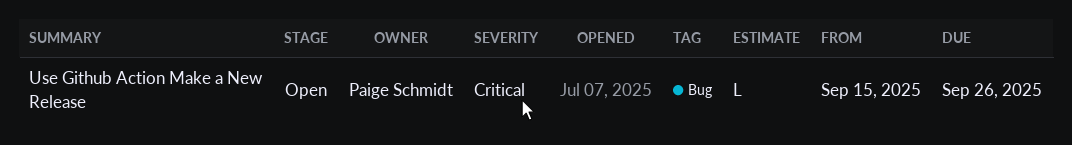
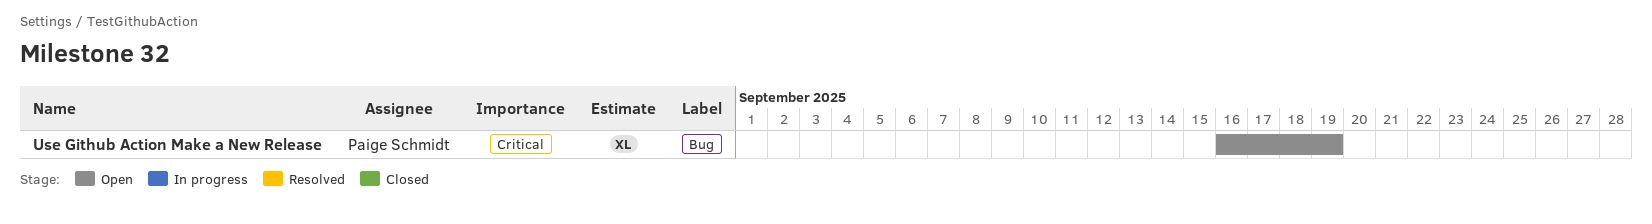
Use Github Action Make a New Release, estimate: L -> XL
Use Github Action Make a New Release, start: Sep 15 -> Sep 16
Use Github Action Make a New Release, due: Sep 26 -> Sep 19

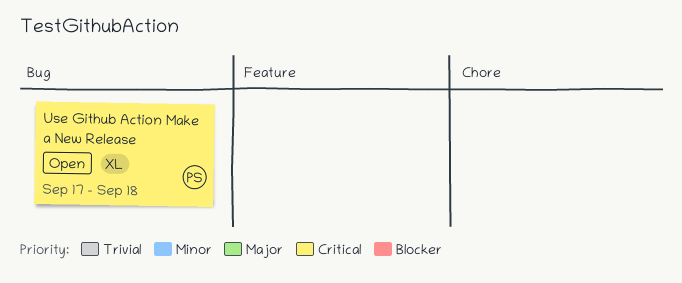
Use Github Action Make a New Release, start: Sep 16 -> Sep 17
Use Github Action Make a New Release, due: Sep 19 -> Sep 18

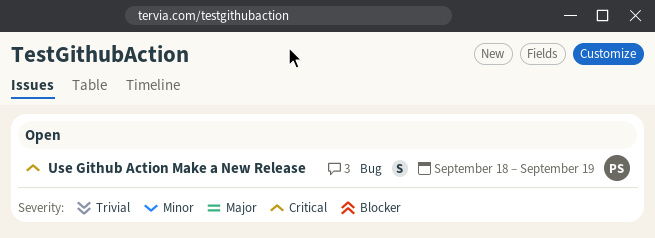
Use Github Action Make a New Release, estimate: XL -> S
Use Github Action Make a New Release, start: Sep 17 -> Sep 18
Use Github Action Make a New Release, due: Sep 18 -> Sep 19

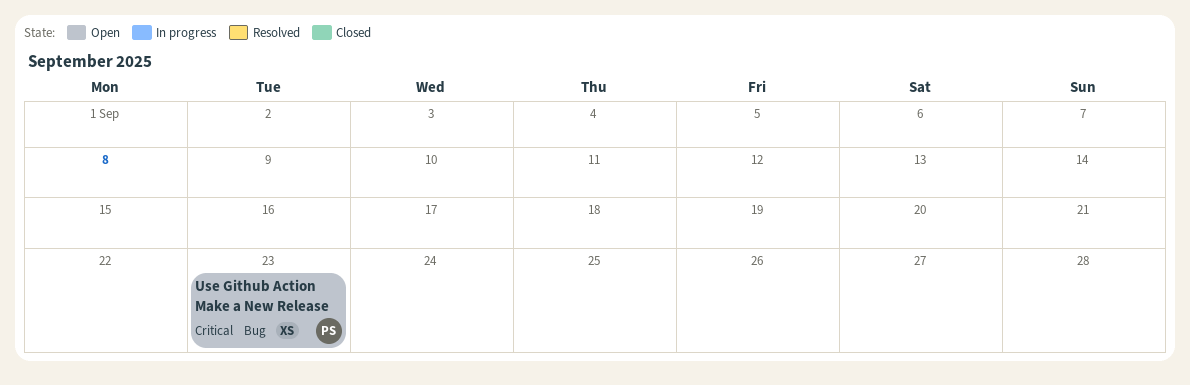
Use Github Action Make a New Release, estimate: S -> XS
Use Github Action Make a New Release, due: Sep 19 -> Sep 23

